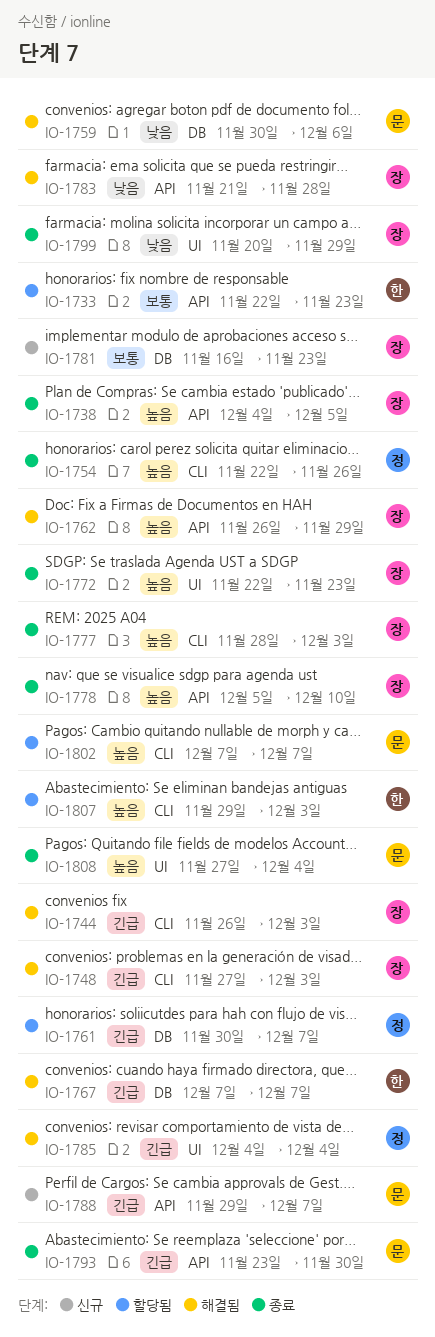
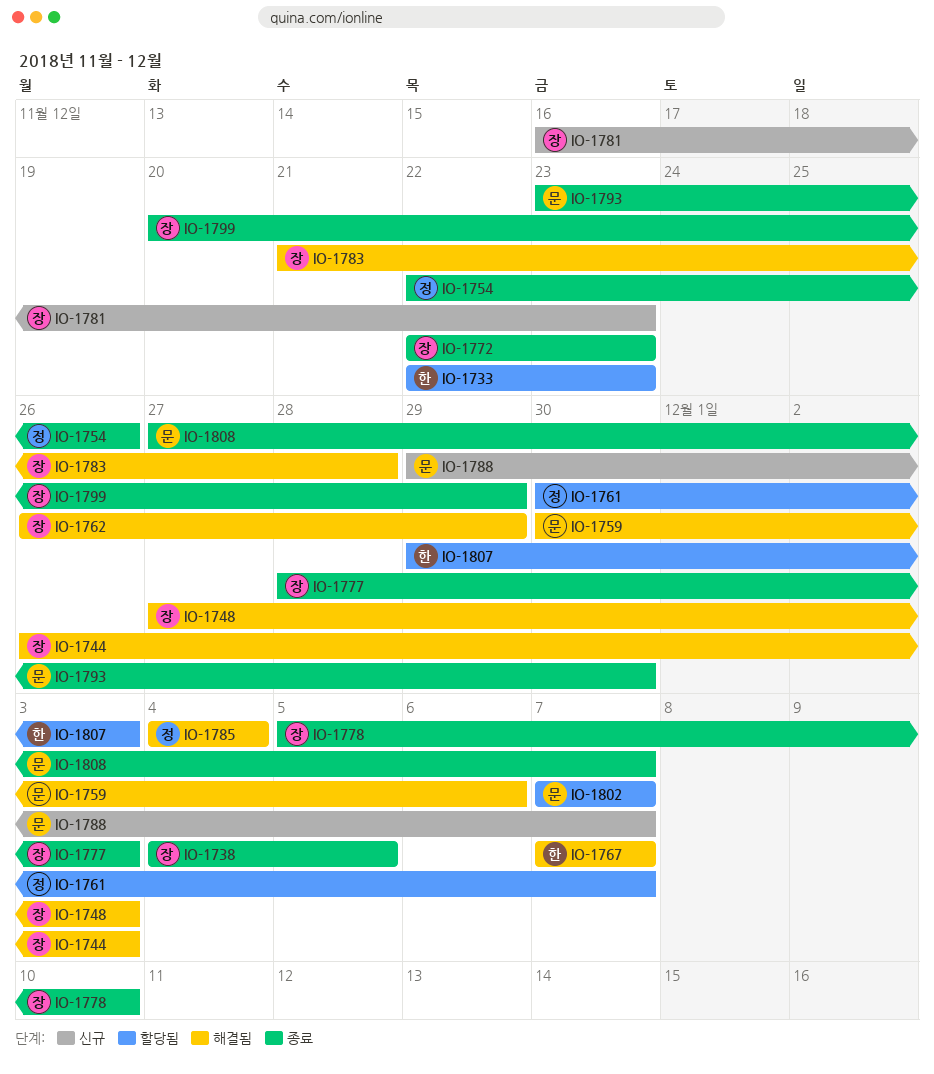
IO-1808, due: Dec 4 -> Dec 7

